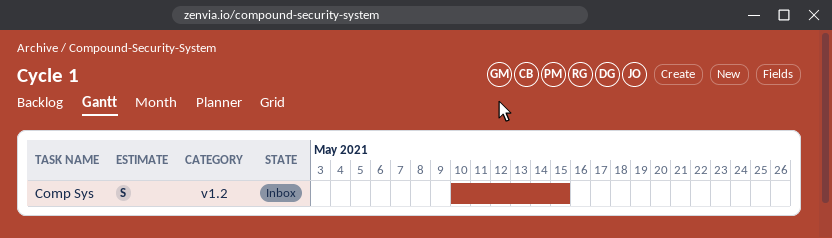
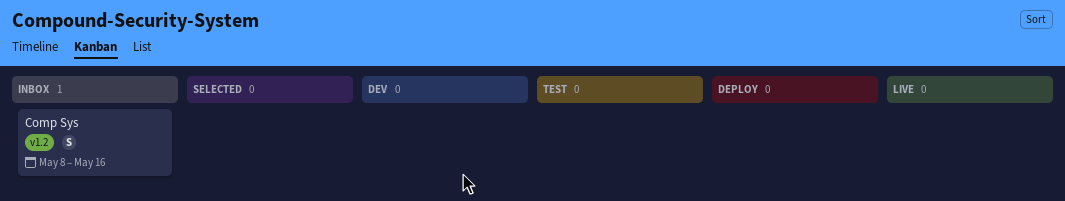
Comp Sys, start: May 10 -> May 8
Comp Sys, due: May 15 -> May 16

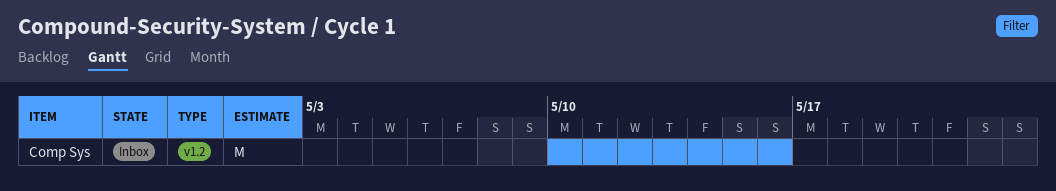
Comp Sys, estimate: S -> M
Comp Sys, start: May 8 -> May 10

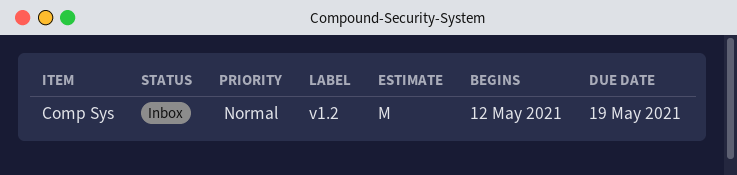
Comp Sys, start: May 10 -> May 12
Comp Sys, due: May 16 -> May 19

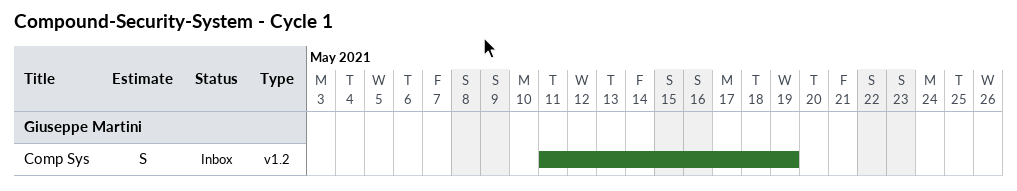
Comp Sys, estimate: M -> S
Comp Sys, start: May 12 -> May 11

